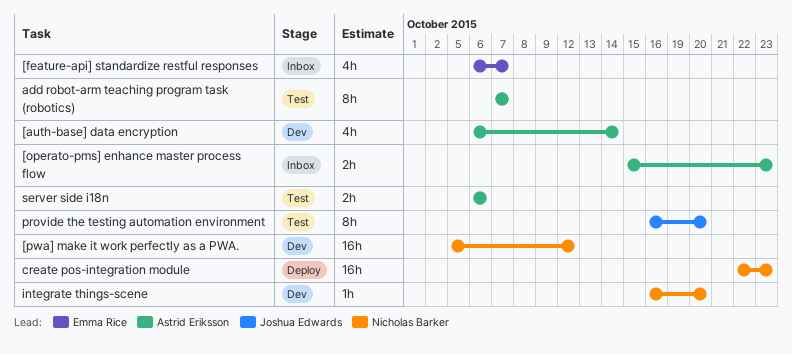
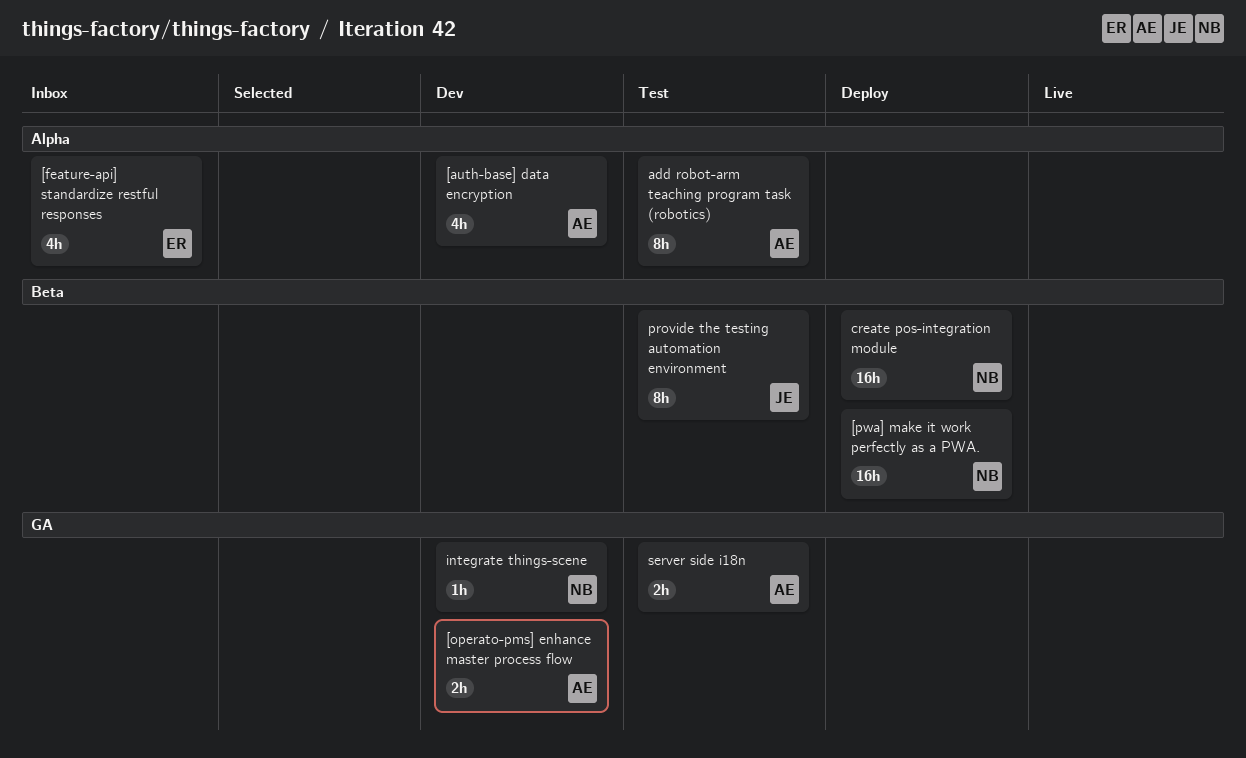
[operato-pms] enhance master process flow, status: Inbox -> Dev
[pwa] make it work perfectly as a PWA., status: Dev -> Deploy

